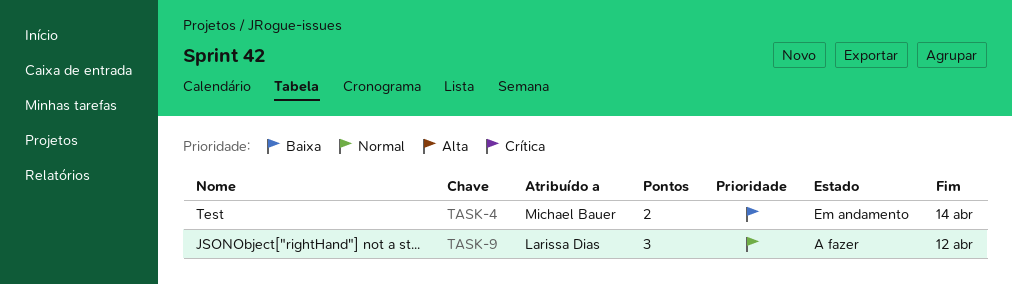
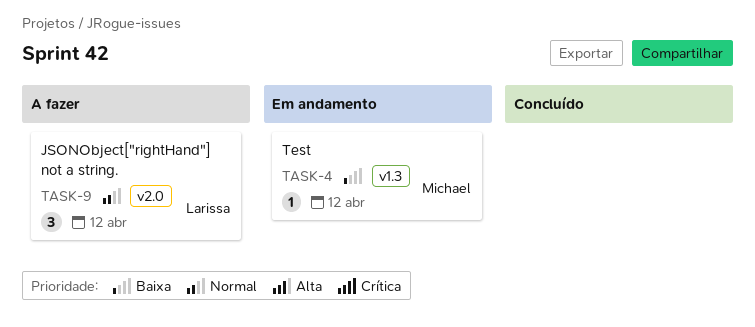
TASK-4, estimate: 2 -> 1
TASK-4, due: Apr 14 -> Apr 12

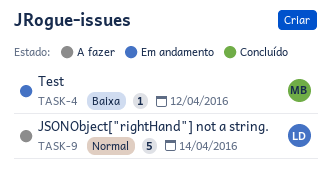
TASK-9, estimate: 3 -> 5
TASK-9, due: Apr 12 -> Apr 14

